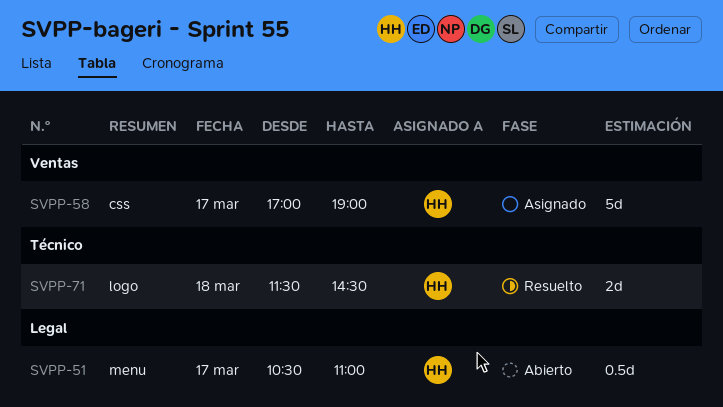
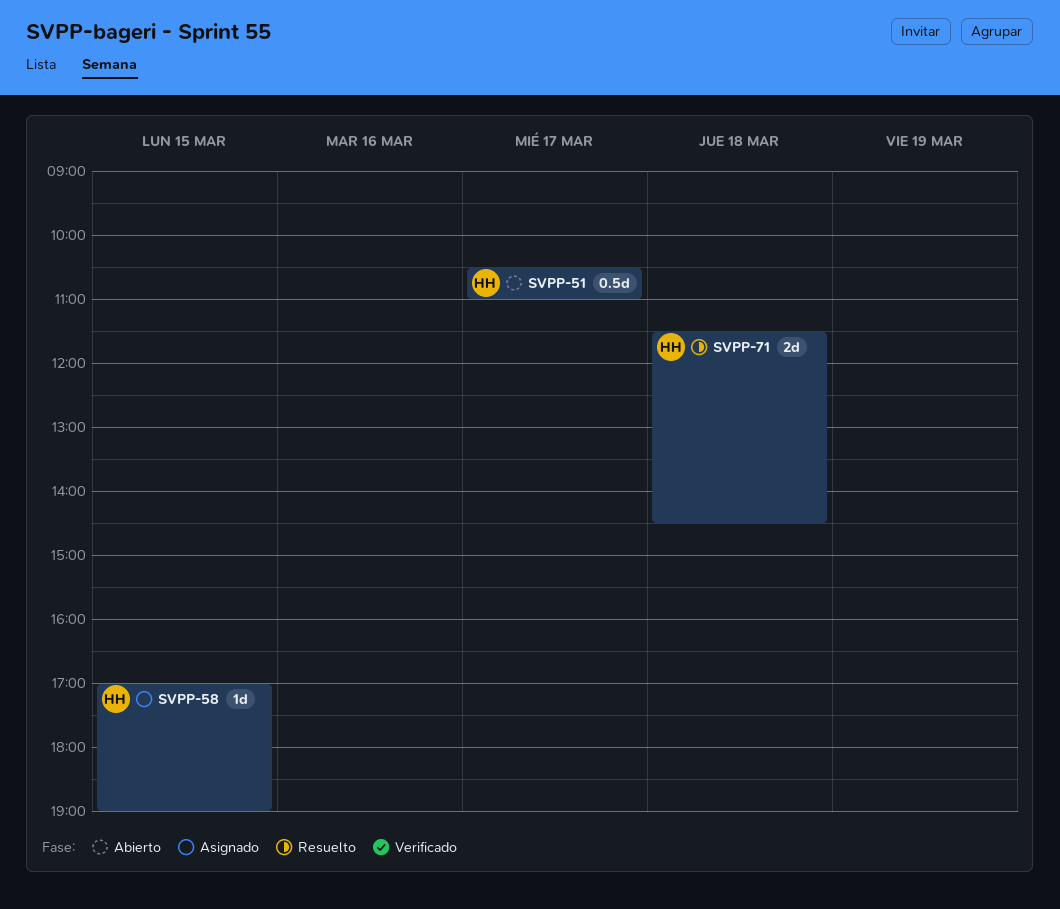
SVPP-58, estimate: 5d -> 1d
SVPP-58, day: Mar 17 -> Mar 15

